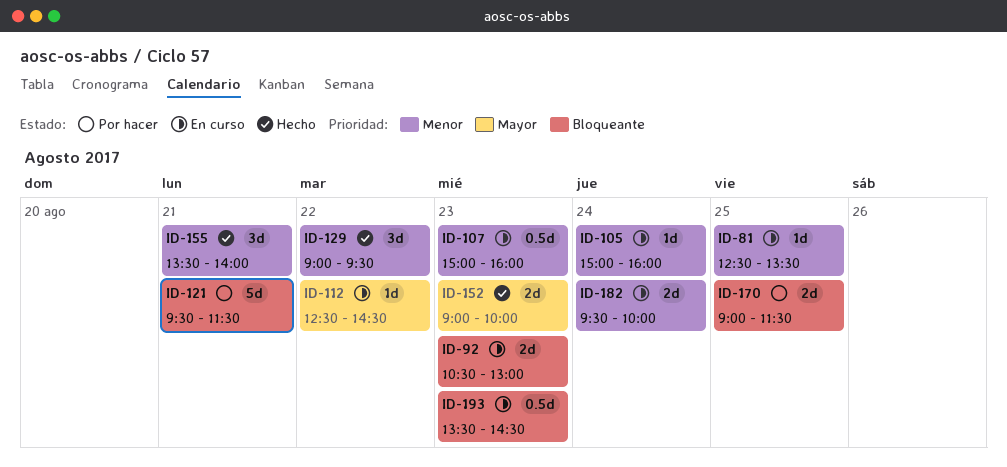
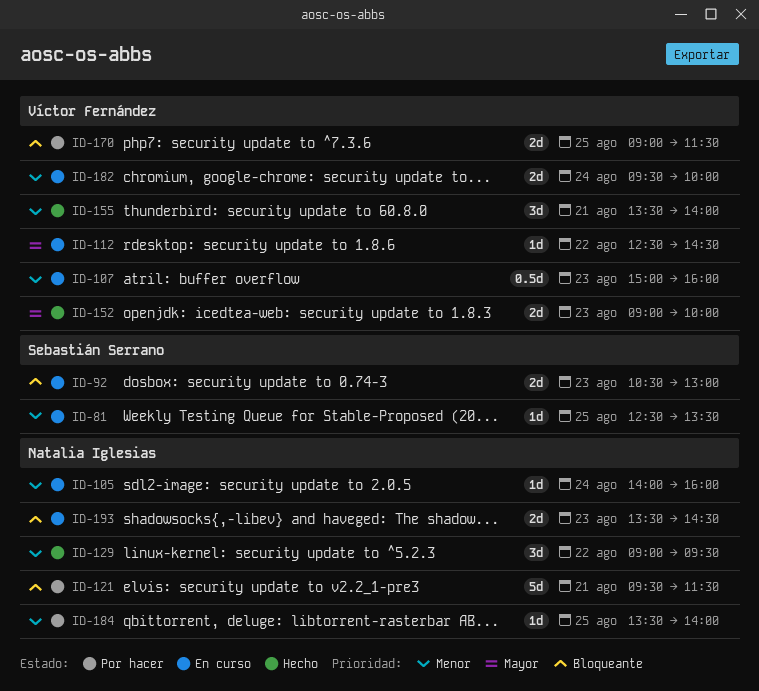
ID-105, begins: 15:00 -> 14:00
ID-184: none -> present
ID-193, estimate: 0.5d -> 2d

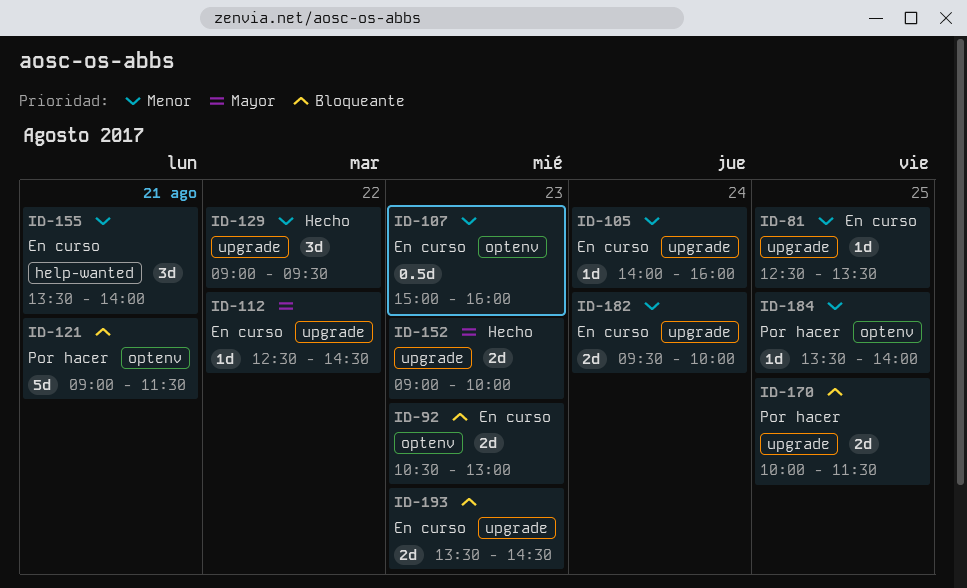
ID-121, begins: 09:30 -> 09:00
ID-155, status: Hecho -> En curso
ID-170, begins: 09:00 -> 10:00

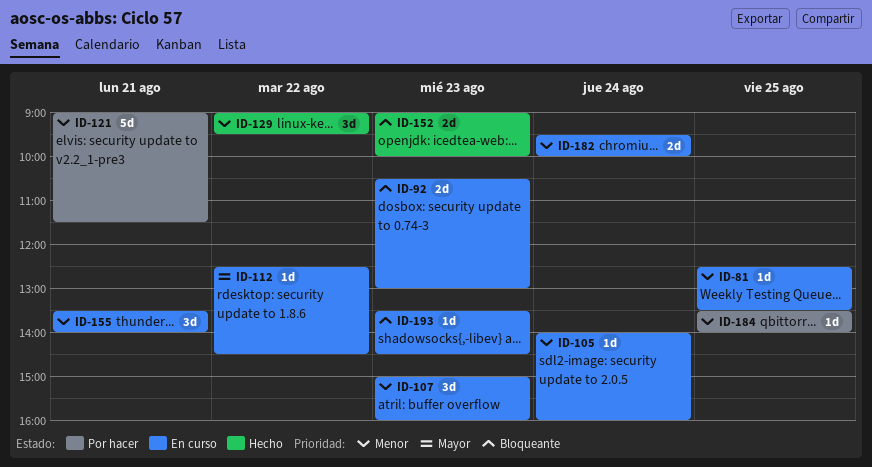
ID-107, estimate: 0.5d -> 3d
ID-121, priority: Bloqueante -> Menor
ID-152, priority: Mayor -> Bloqueante
ID-170: present -> none
ID-193, estimate: 2d -> 1d

